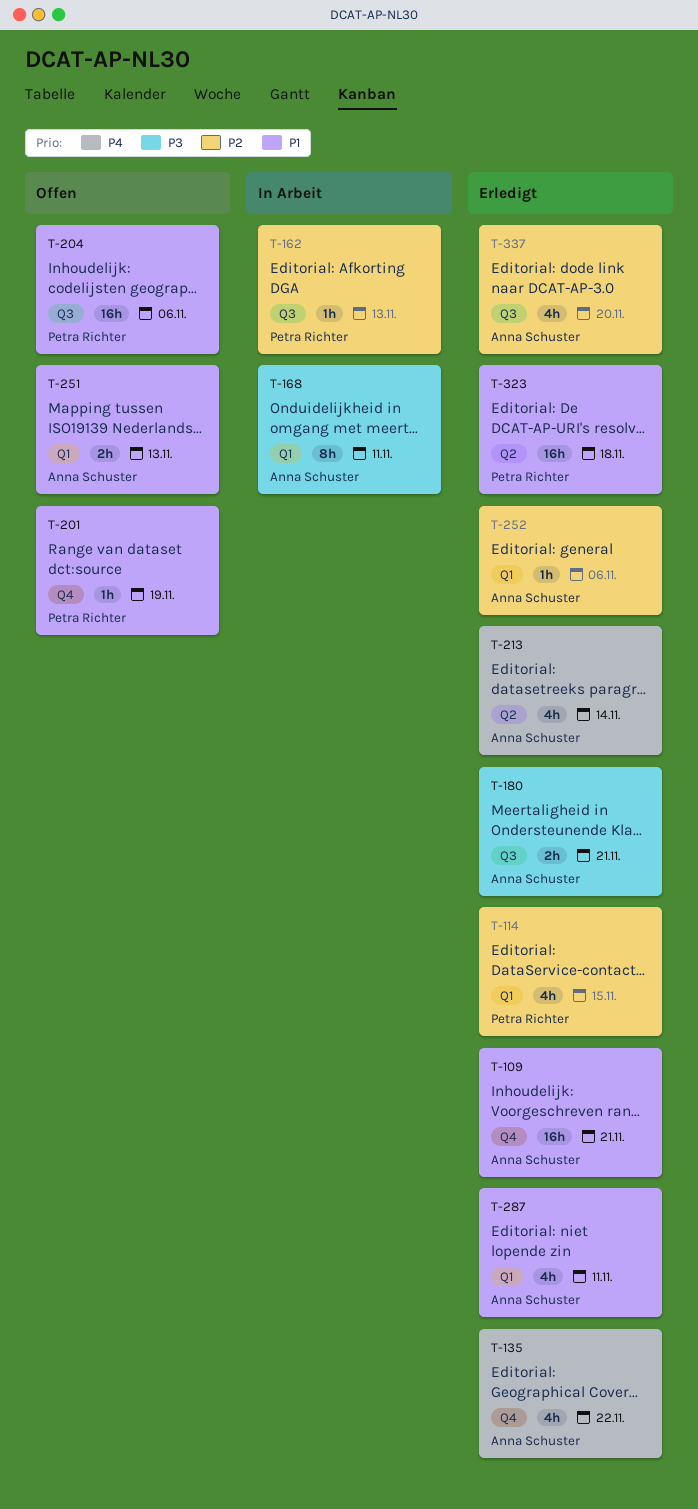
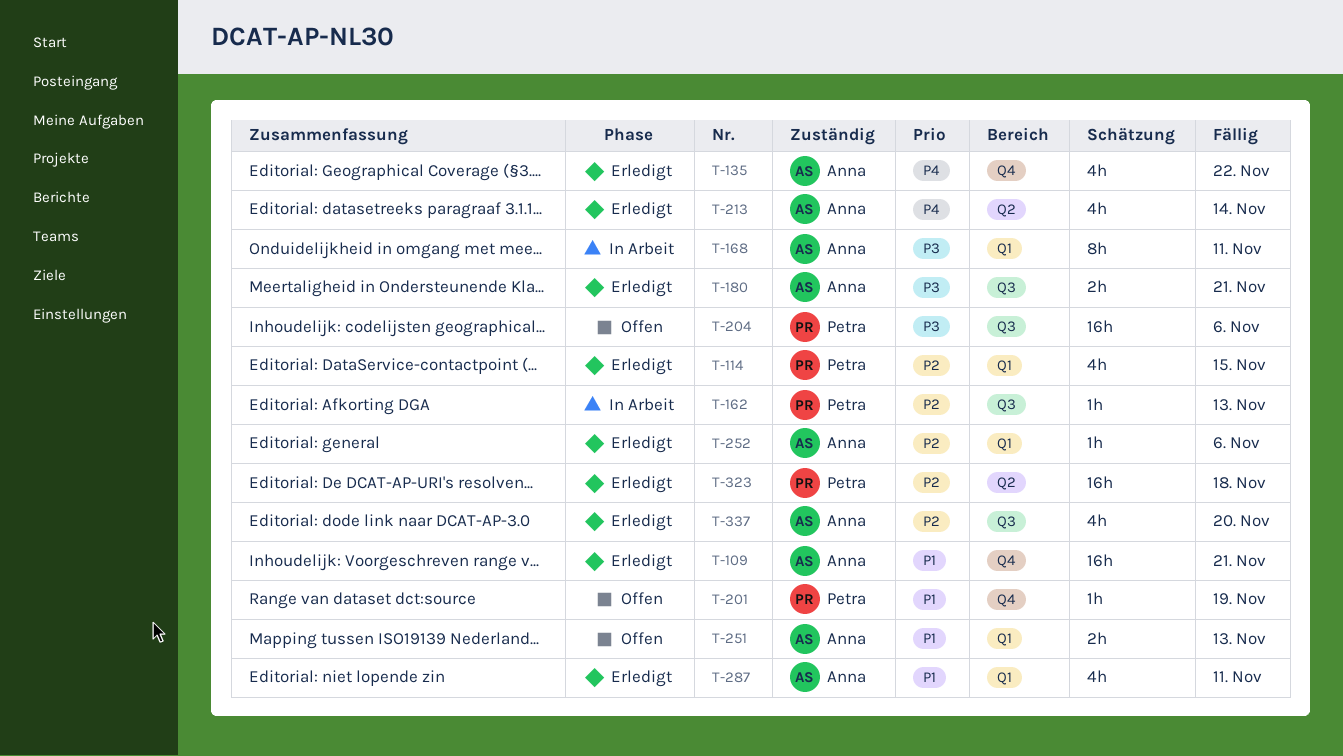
T-204, priority: P1 -> P3
T-323, priority: P1 -> P2

